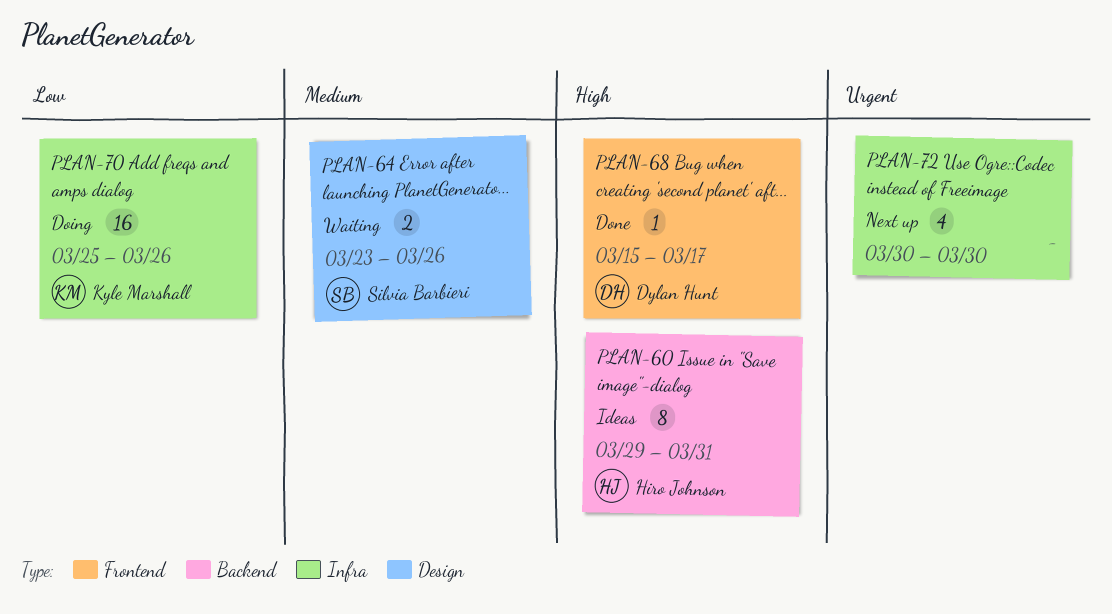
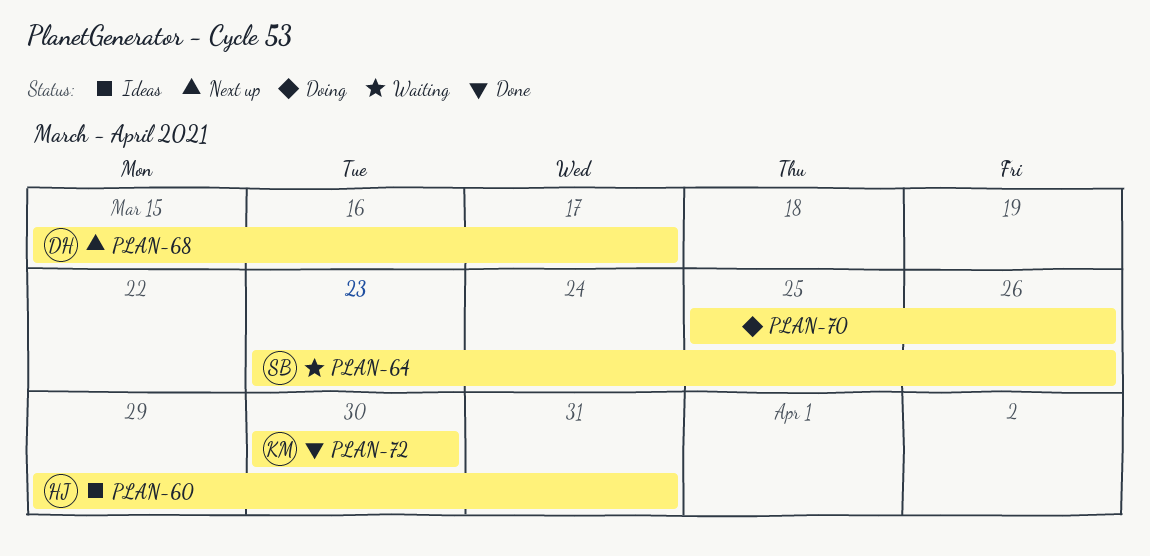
PLAN-68, status: Done -> Next up
PLAN-70, owner: Kyle Marshall -> none
PLAN-72, status: Next up -> Done
PLAN-72, owner: none -> Kyle Marshall

